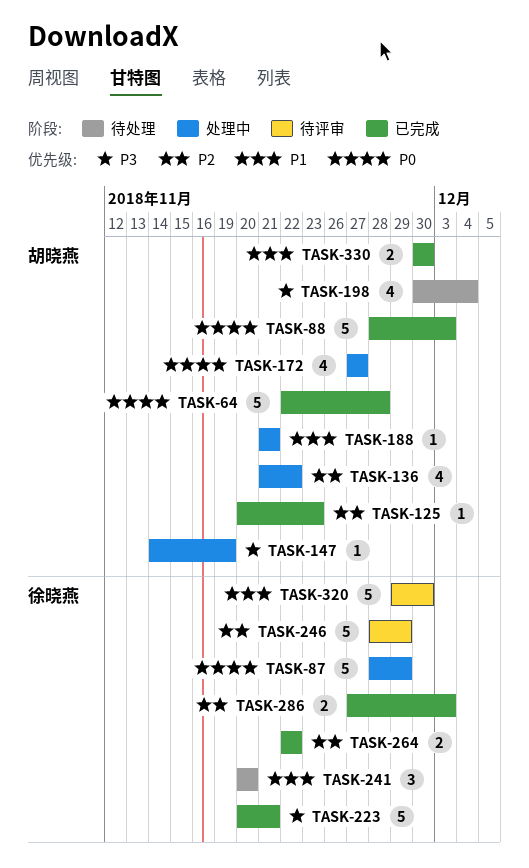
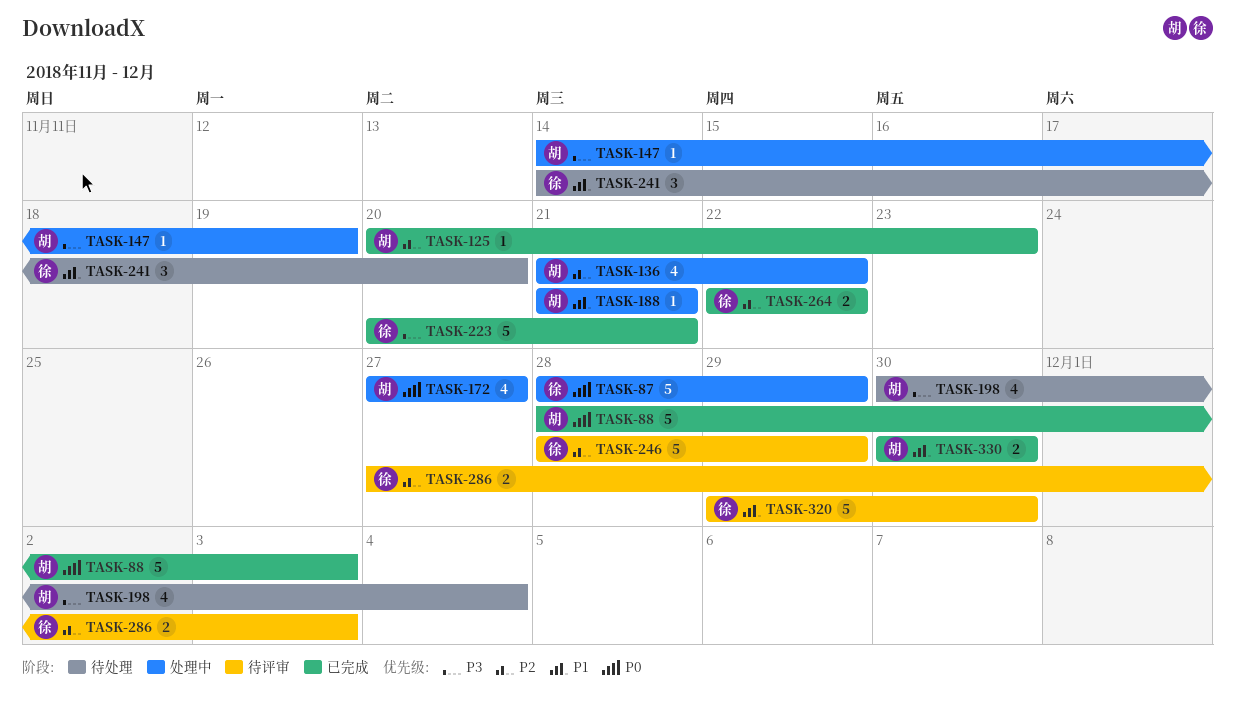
TASK-64: present -> none
TASK-241, start: Nov 20 -> Nov 14
TASK-286, status: 已完成 -> 待评审

